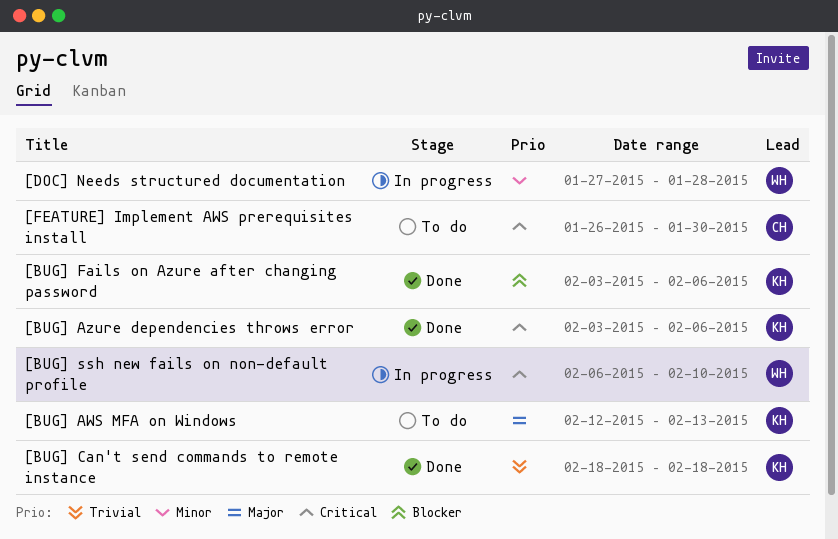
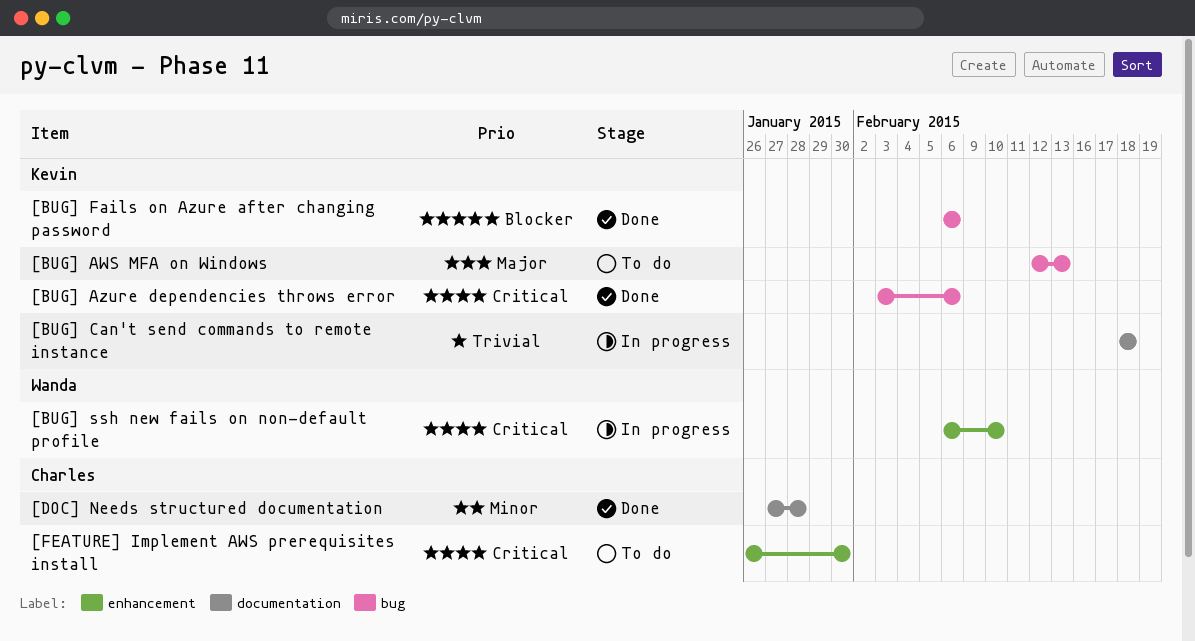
[BUG] Can't send commands to remote instance, status: Done -> In progress
[BUG] Fails on Azure after changing password, start: Feb 3 -> Feb 6
[DOC] Needs structured documentation, status: In progress -> Done
[DOC] Needs structured documentation, owner: Wanda -> Charles

